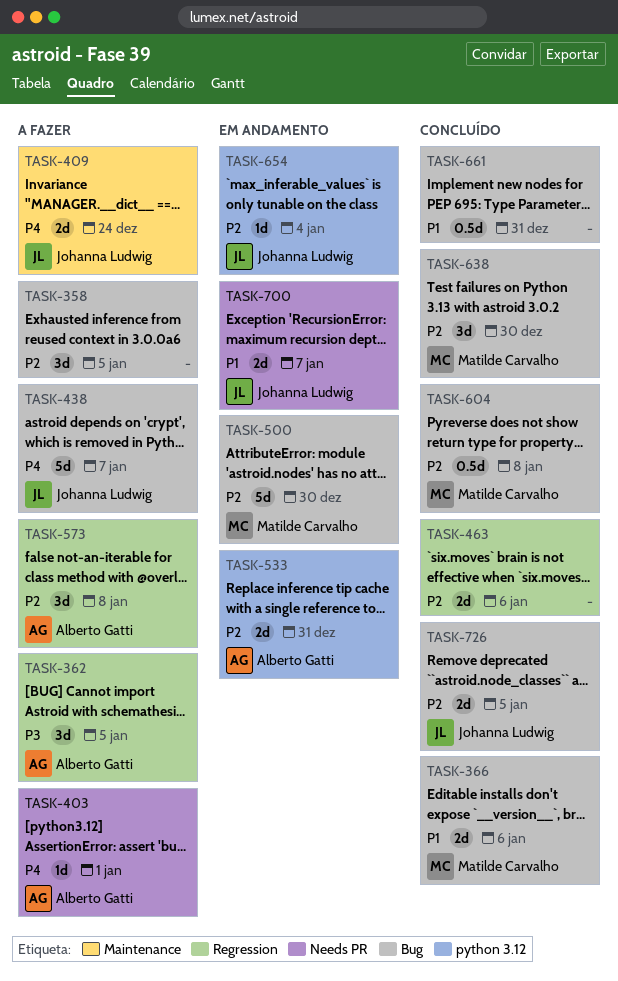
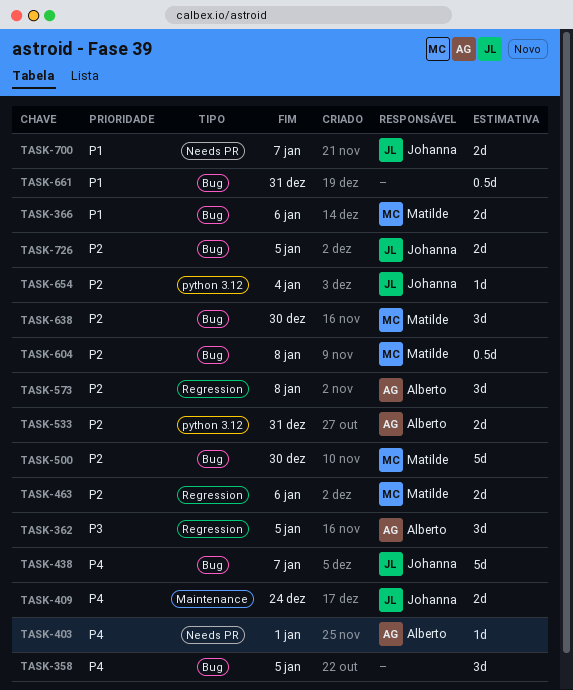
TASK-358, priority: P2 -> P4
TASK-463, owner: none -> Matilde Carvalho

